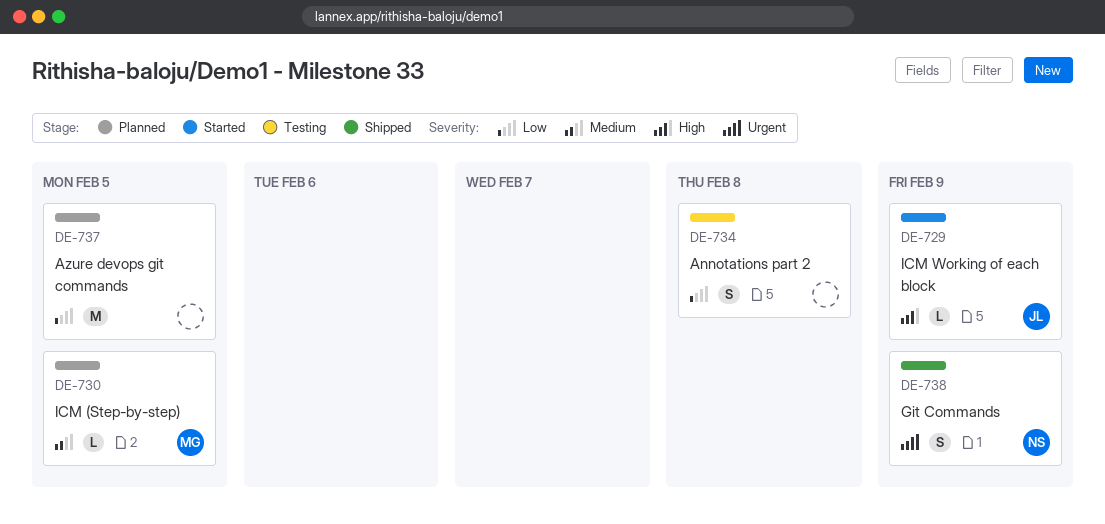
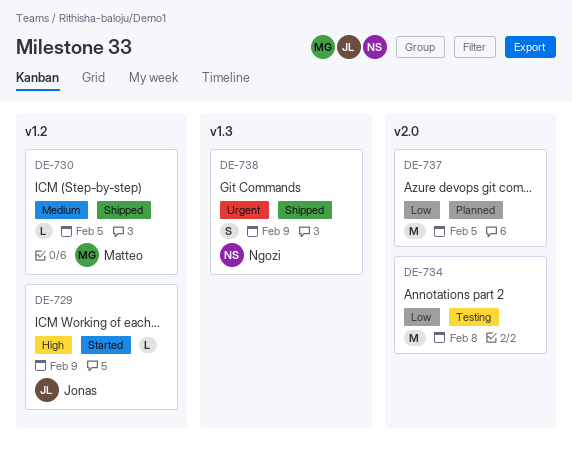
DE-730, status: Planned -> Shipped
DE-734, estimate: S -> M

